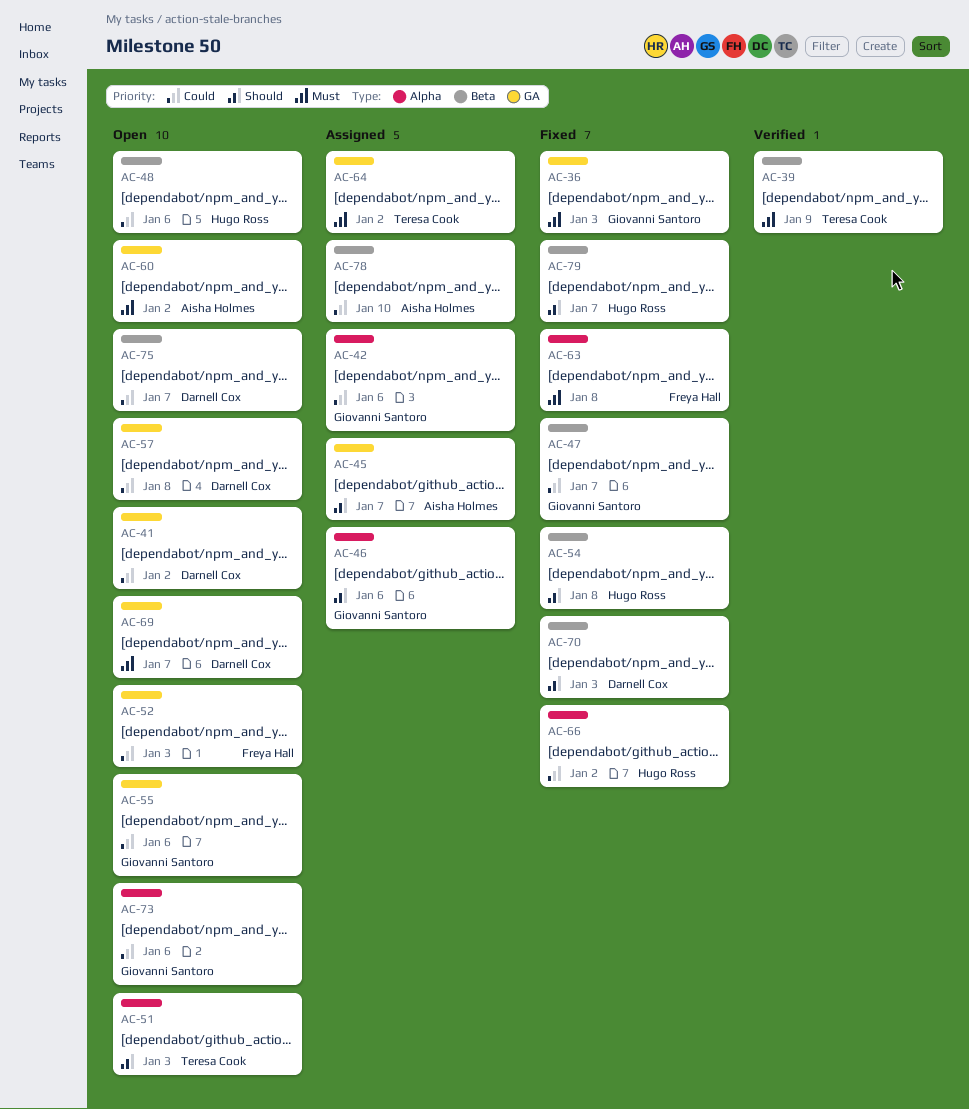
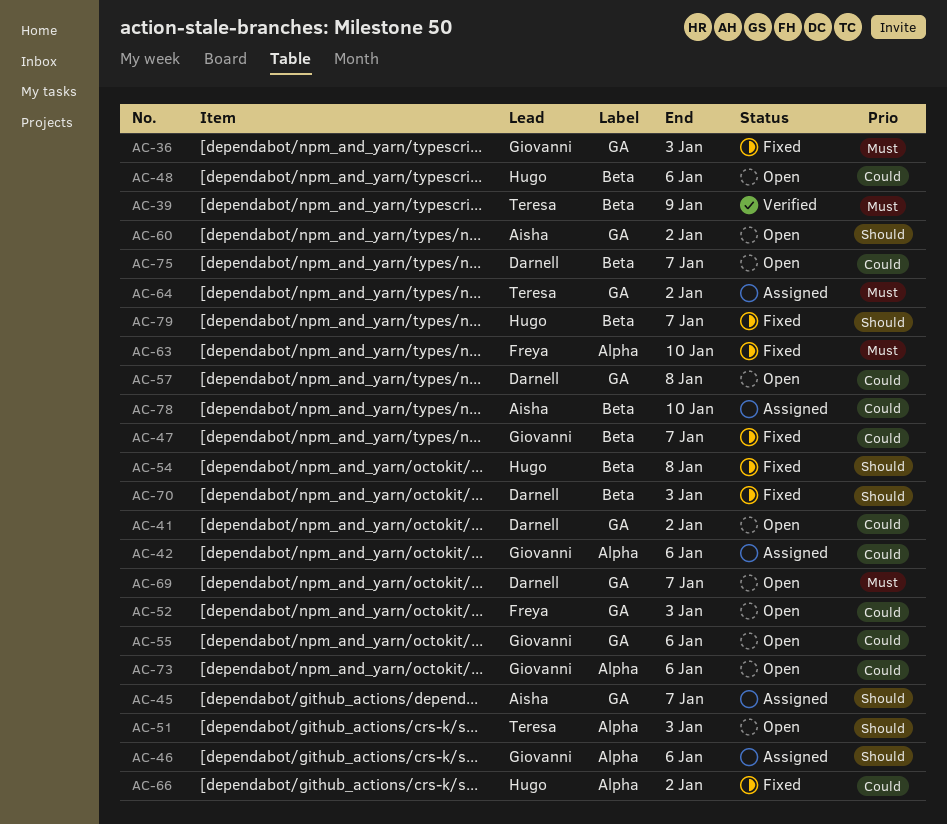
AC-60, priority: Must -> Should
AC-63, due: Jan 8 -> Jan 10

